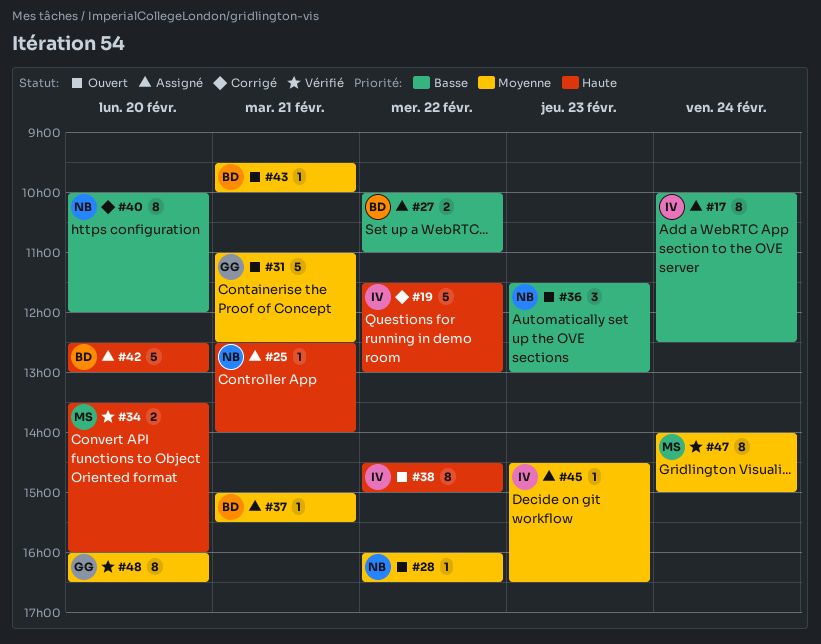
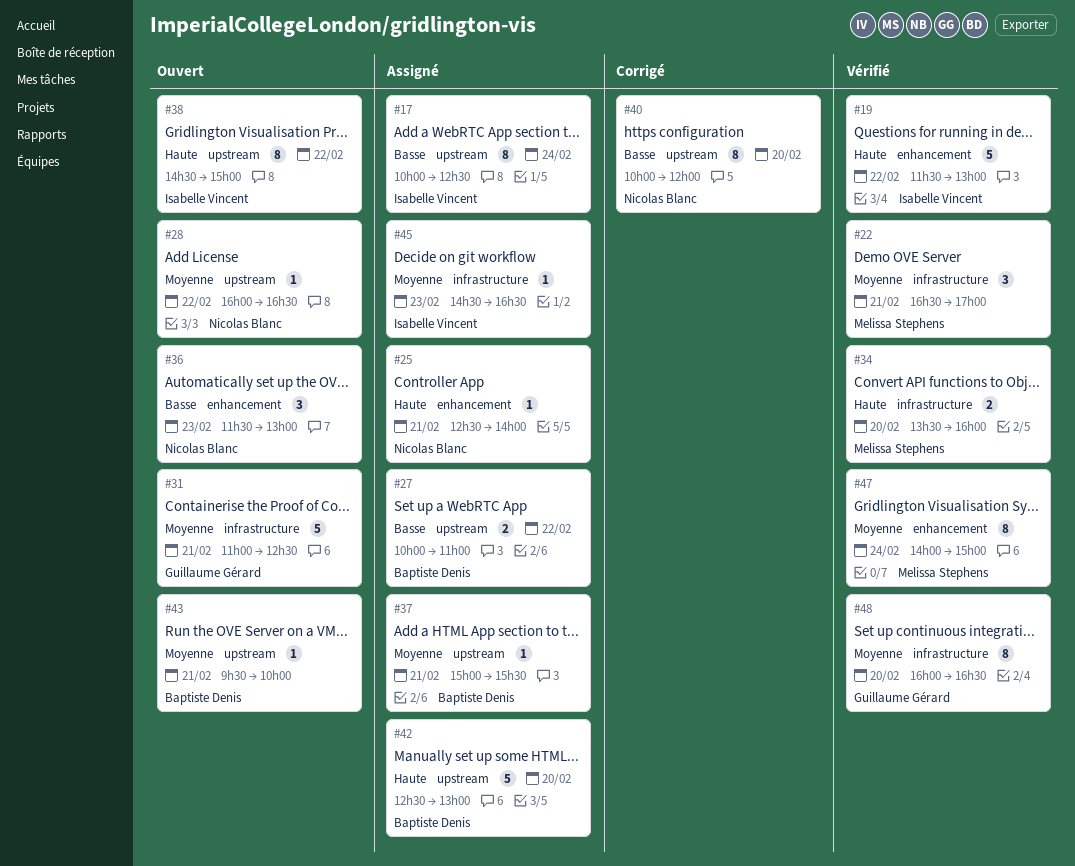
#19, status: Corrigé -> Vérifié
#22: none -> present

